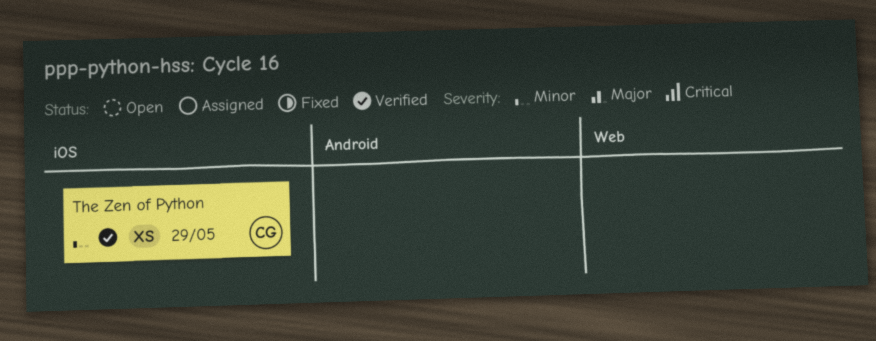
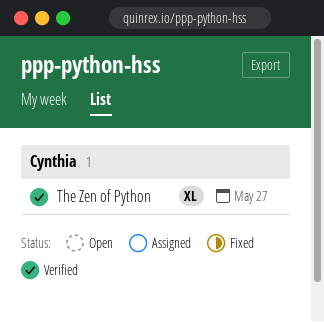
The Zen of Python, estimate: XS -> XL
The Zen of Python, due: May 29 -> May 27

